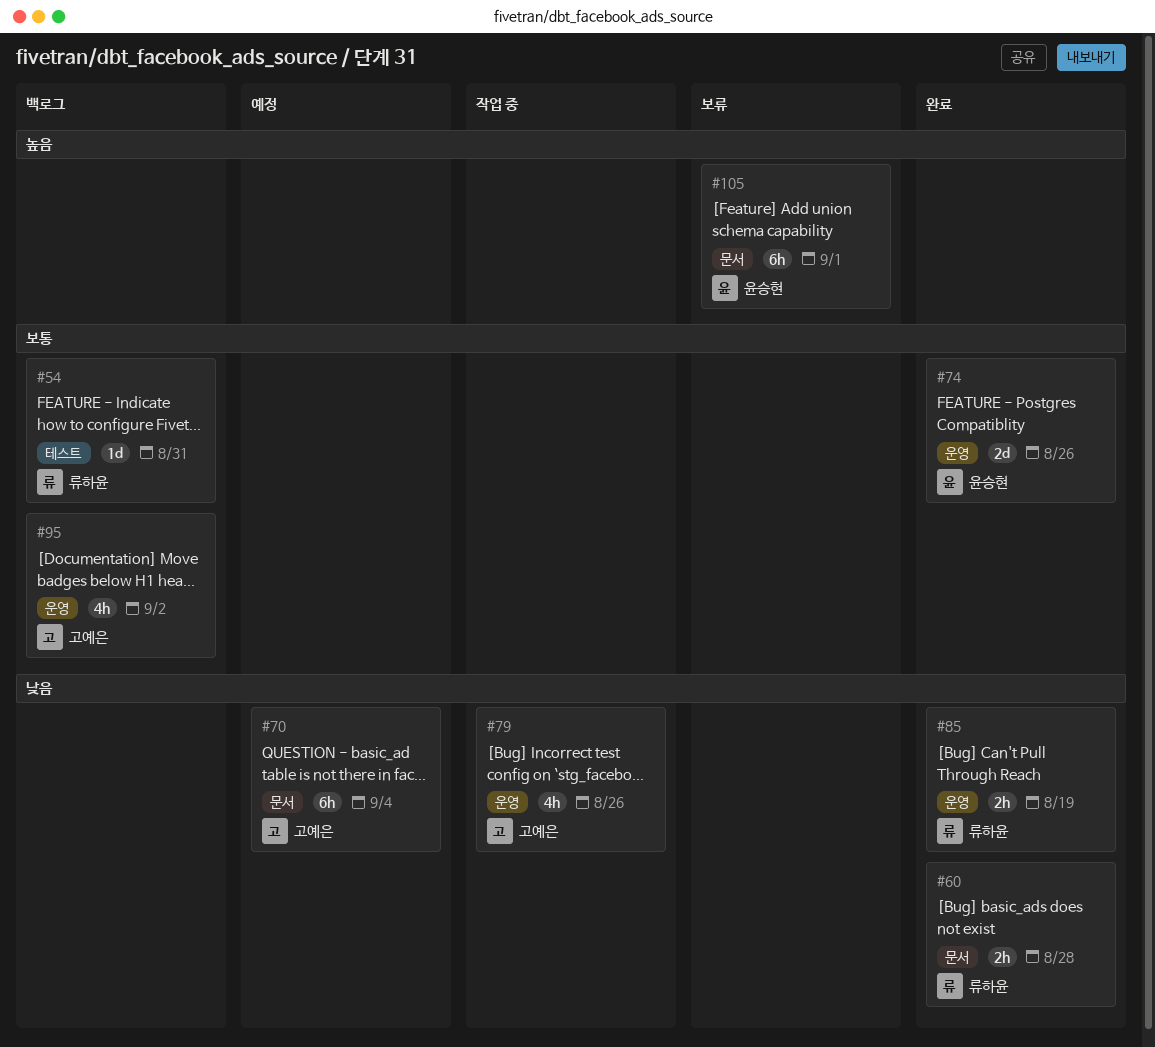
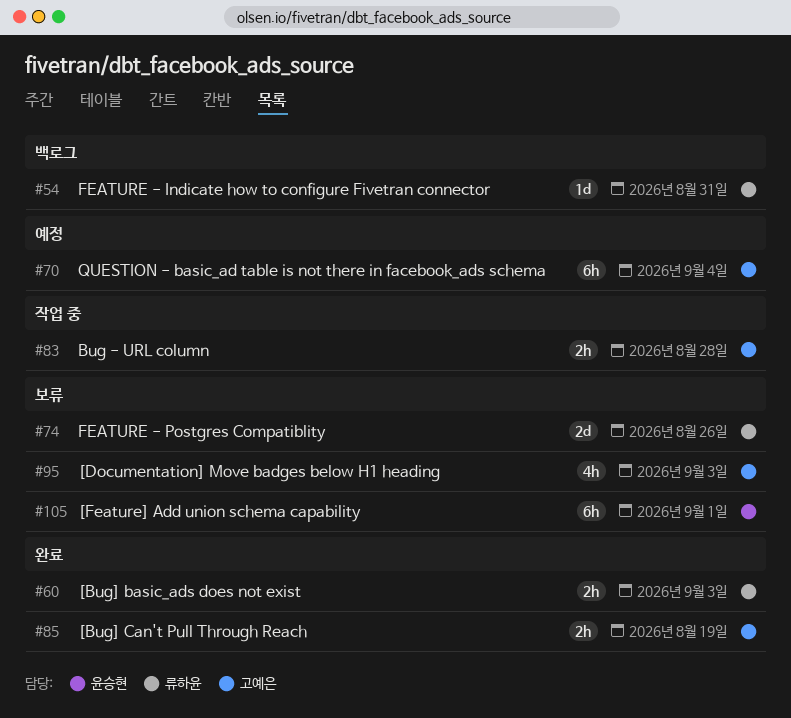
#60, due: Aug 28 -> Sep 3
#74, status: 완료 -> 보류
#74, owner: 윤승현 -> 류하윤
#79: present -> none
#83: none -> present
#85, owner: 류하윤 -> 고예은
#95, status: 백로그 -> 보류
#95, due: Sep 2 -> Sep 3

